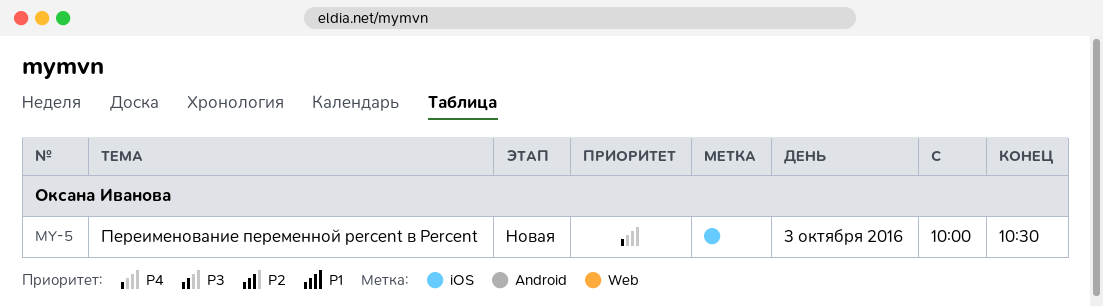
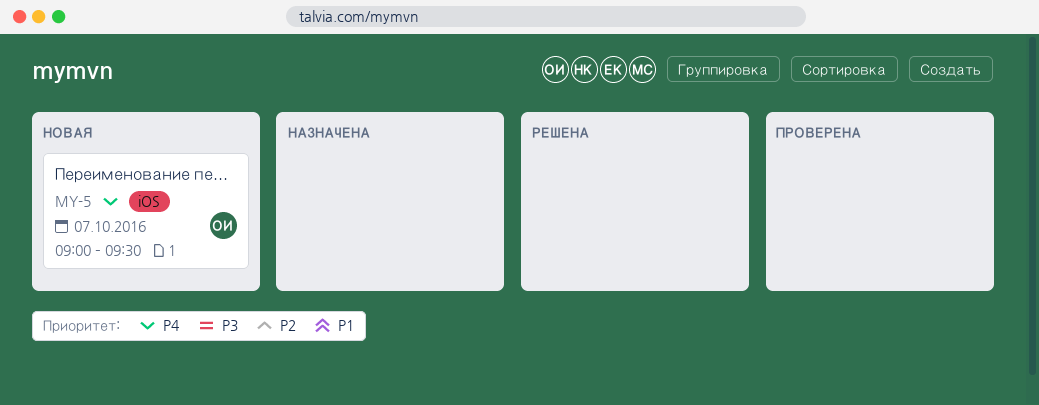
MY-5, day: Oct 3 -> Oct 7
MY-5, begins: 10:00 -> 09:00
MY-5, ends: 10:30 -> 09:30

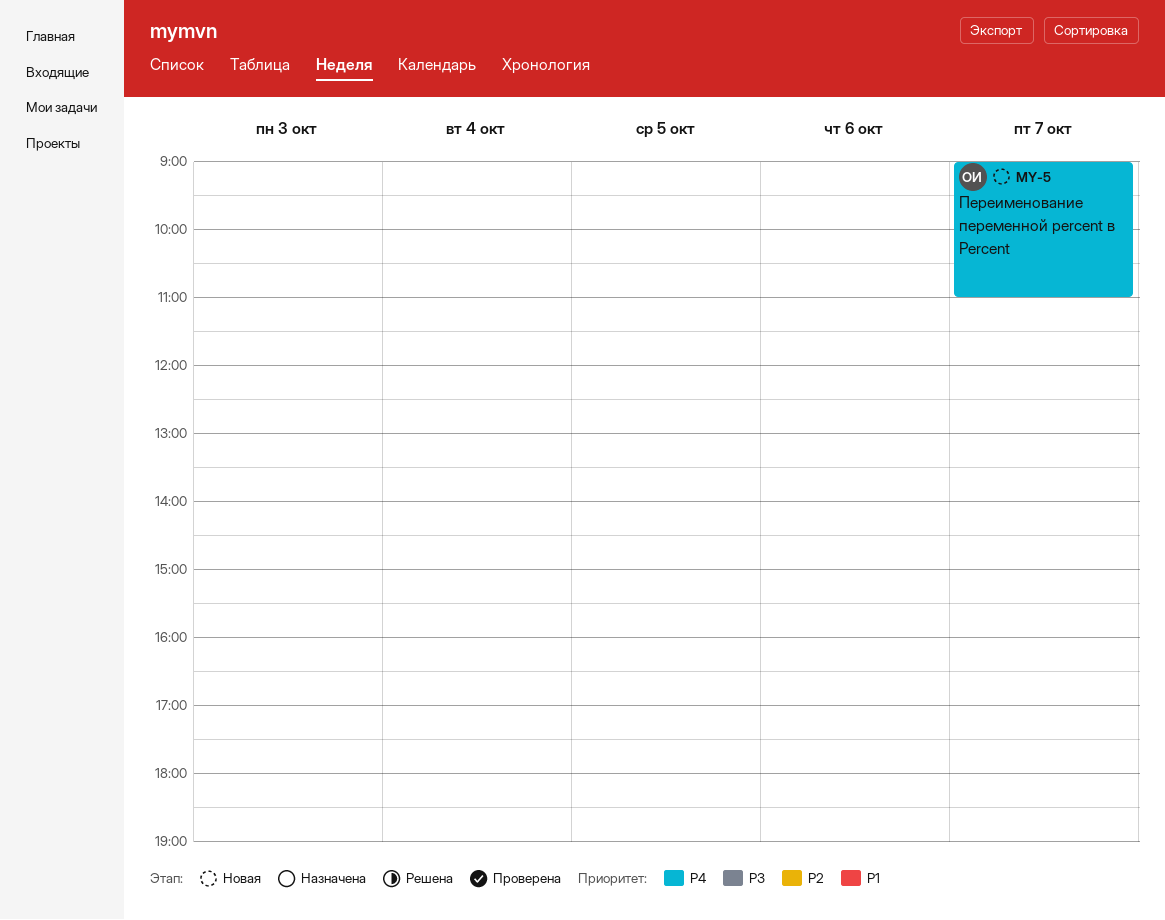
MY-5, ends: 09:30 -> 11:00

